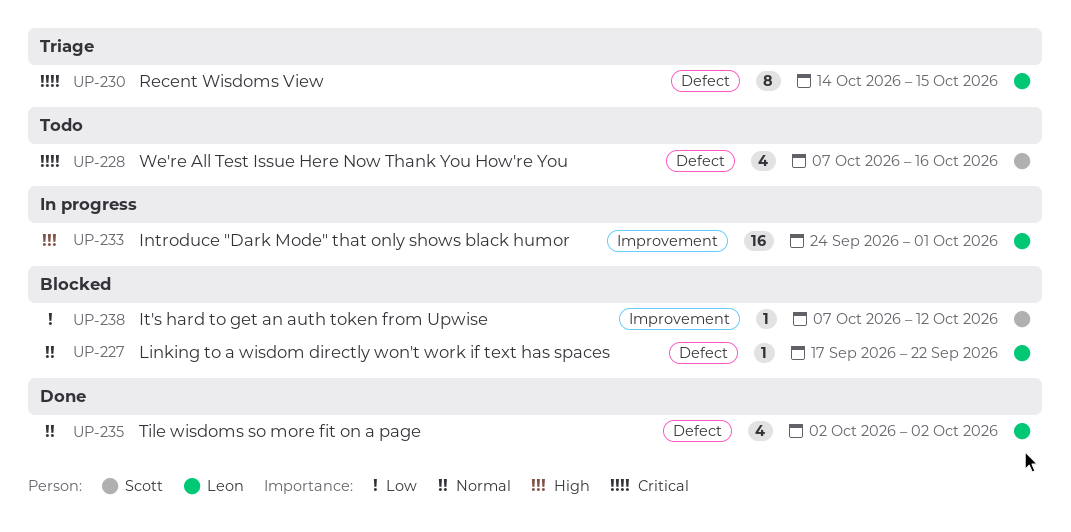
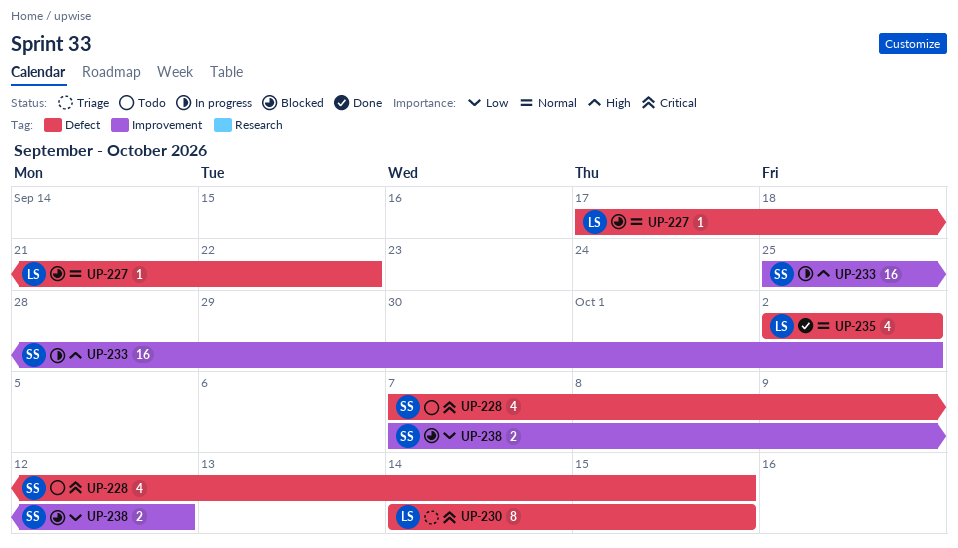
UP-228, due: Oct 16 -> Oct 15
UP-233, owner: Leon -> Scott
UP-233, start: Sep 24 -> Sep 25
UP-233, due: Oct 1 -> Oct 2
UP-238, estimate: 1 -> 2

